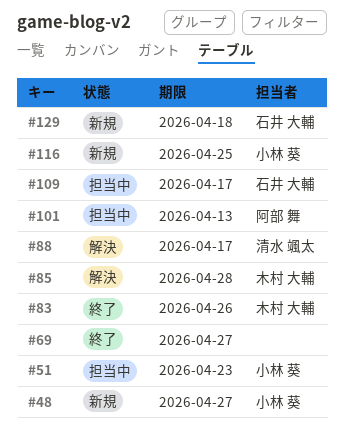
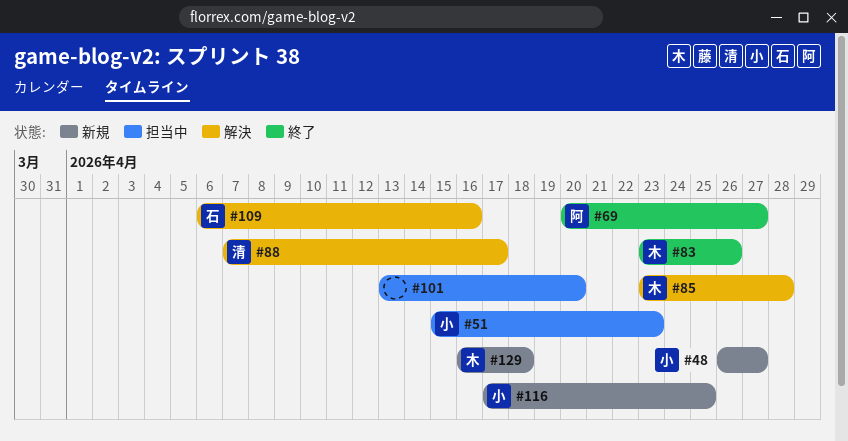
#69, owner: none -> 阿部 舞
#101, owner: 阿部 舞 -> none
#101, due: Apr 13 -> Apr 20
#109, status: 担当中 -> 解決
#109, due: Apr 17 -> Apr 16
#129, owner: 石井 大輔 -> 木村 大輔

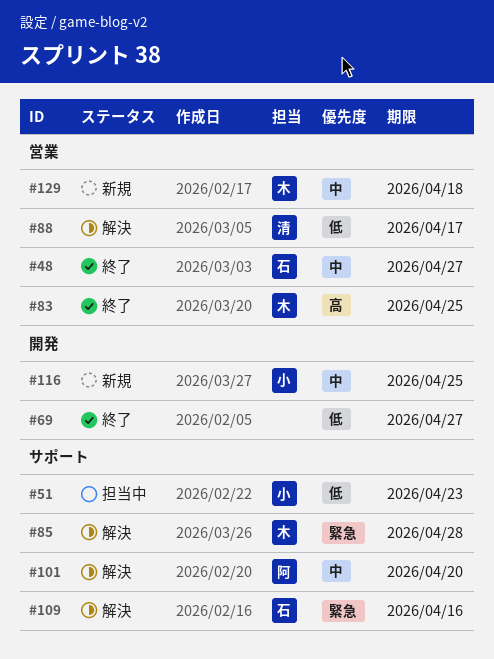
#48, status: 新規 -> 終了
#48, owner: 小 -> 石
#69, owner: 阿 -> none
#83, due: Apr 26 -> Apr 25
#101, status: 担当中 -> 解決
#101, owner: none -> 阿

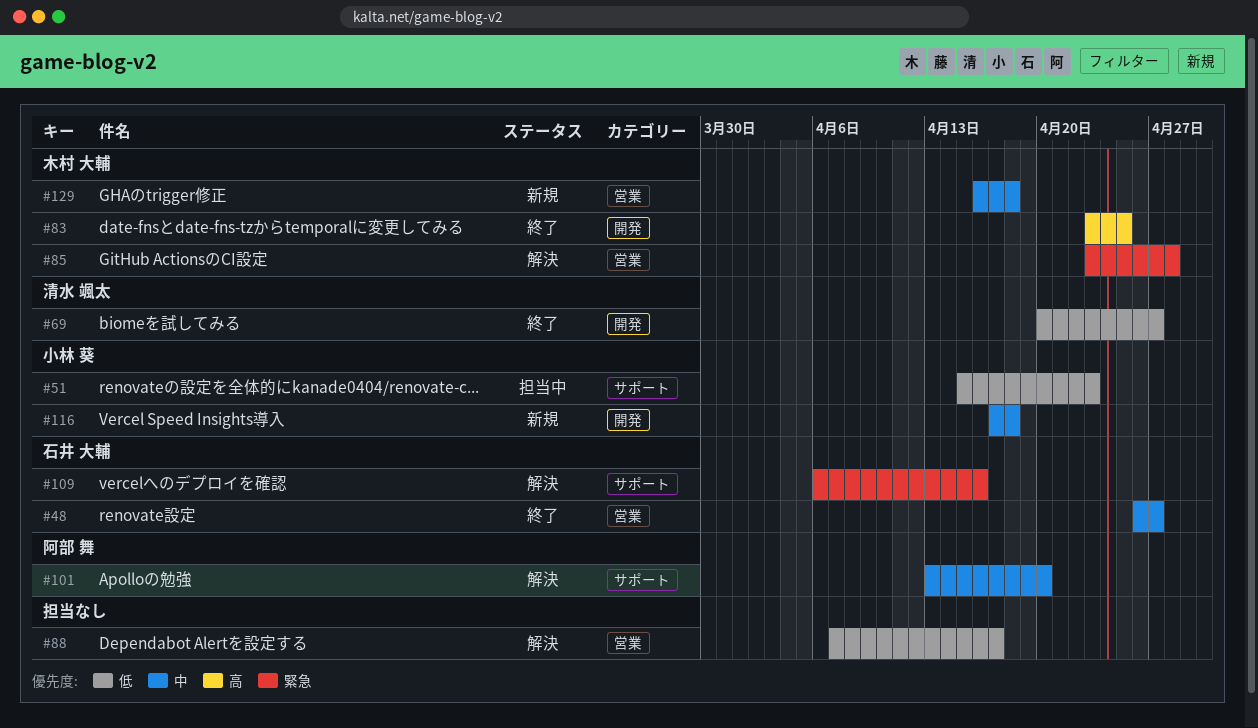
#69, owner: none -> 清水 颯太
#83, label: 営業 -> 開発
#85, label: サポート -> 営業
#88, owner: 清水 颯太 -> none
#116, due: Apr 25 -> Apr 18

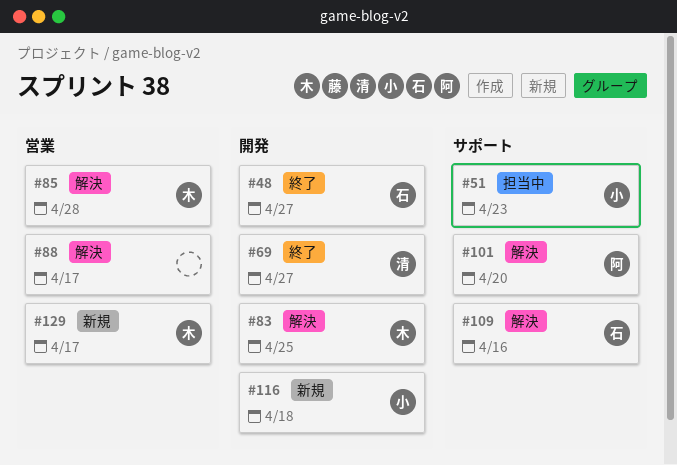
#48, label: 営業 -> 開発
#83, status: 終了 -> 解決
#129, due: Apr 18 -> Apr 17

